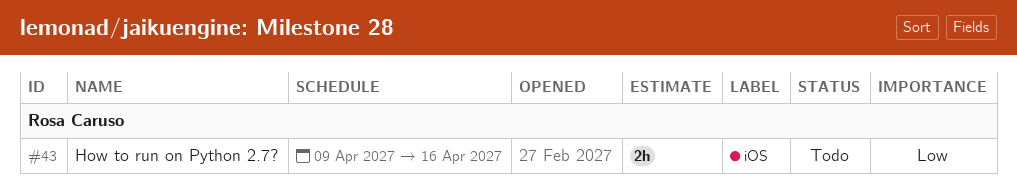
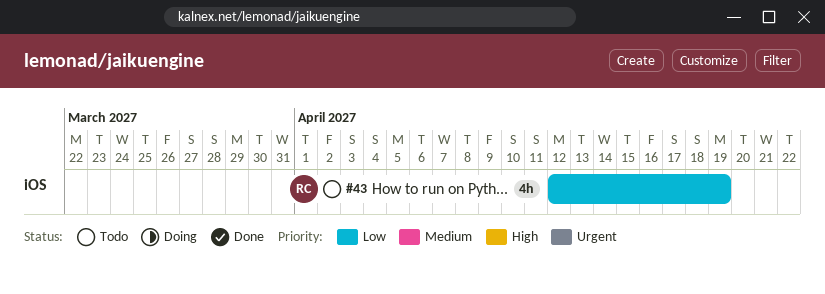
#43, estimate: 2h -> 4h
#43, start: Apr 9 -> Apr 12
#43, due: Apr 16 -> Apr 19

